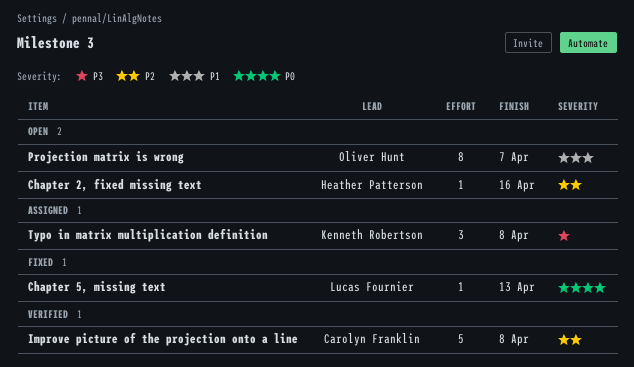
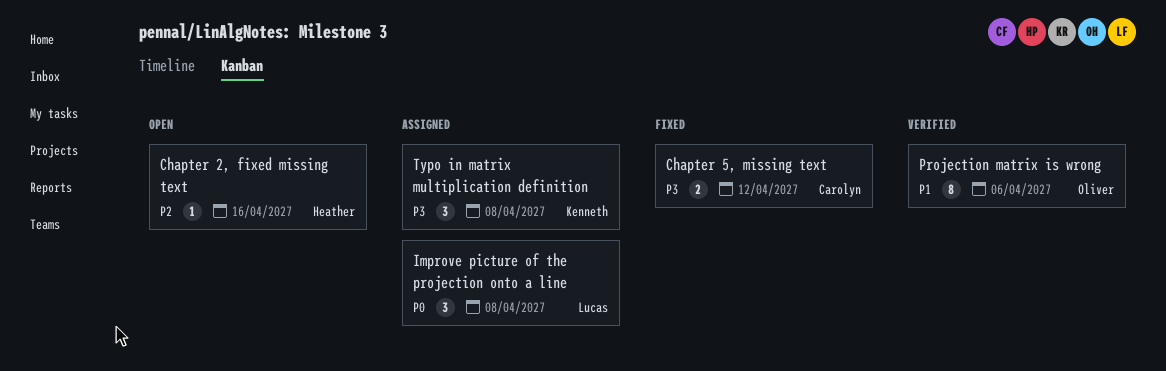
Chapter 5, missing text, owner: Lucas Fournier -> Carolyn Franklin
Chapter 5, missing text, priority: P0 -> P3
Chapter 5, missing text, estimate: 1 -> 2
Chapter 5, missing text, due: Apr 13 -> Apr 12
Improve picture of the projection onto a line, status: Verified -> Assigned
Improve picture of the projection onto a line, owner: Carolyn Franklin -> Lucas Fournier
Improve picture of the projection onto a line, priority: P2 -> P0
Improve picture of the projection onto a line, estimate: 5 -> 3
Projection matrix is wrong, status: Open -> Verified
Projection matrix is wrong, due: Apr 7 -> Apr 6

